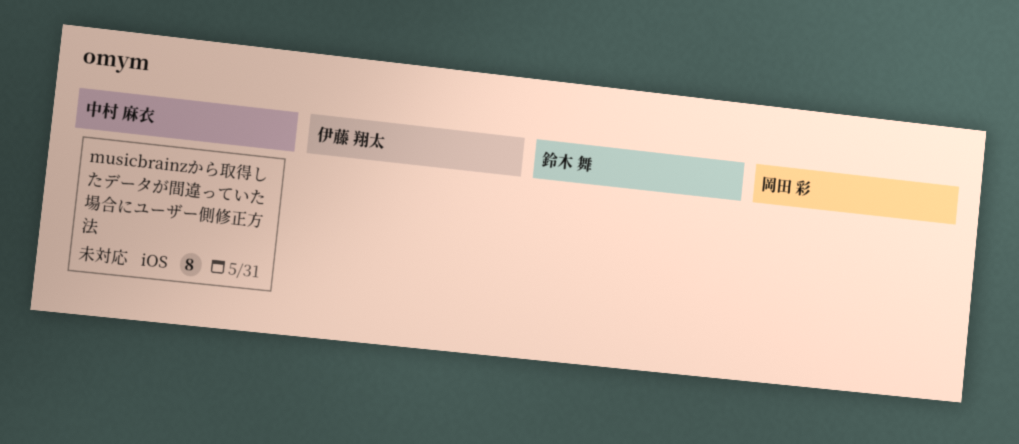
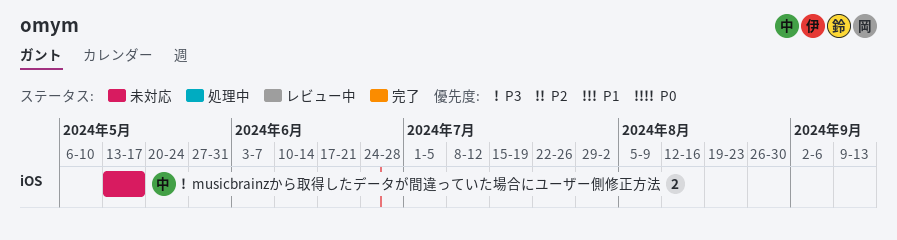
musicbrainzから取得したデータが間違っていた場合にユーザー側修正方法, estimate: 8 -> 2
musicbrainzから取得したデータが間違っていた場合にユーザー側修正方法, due: May 31 -> May 17

